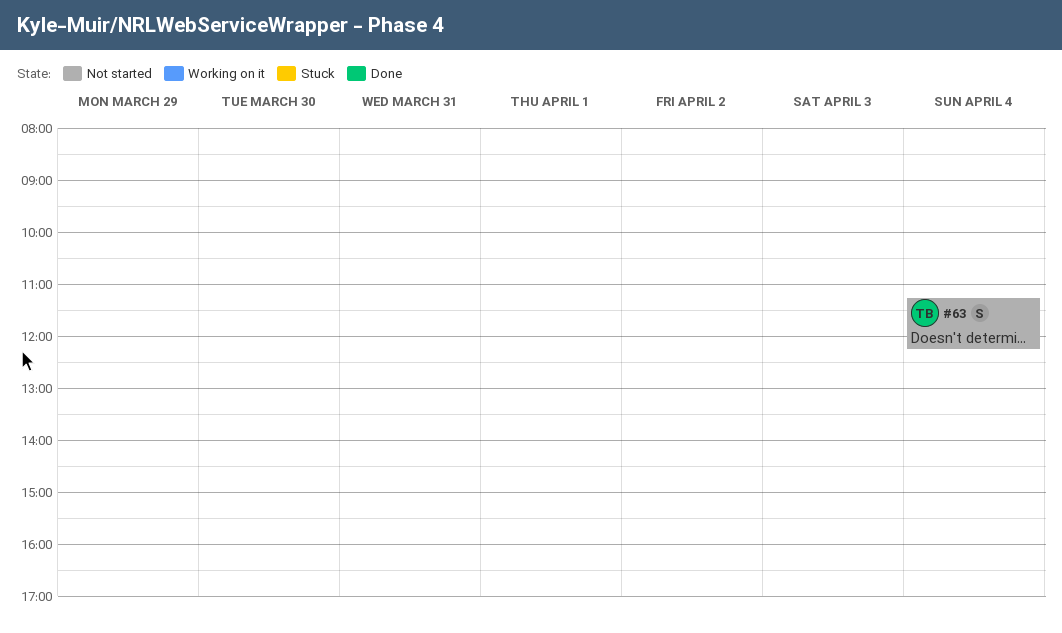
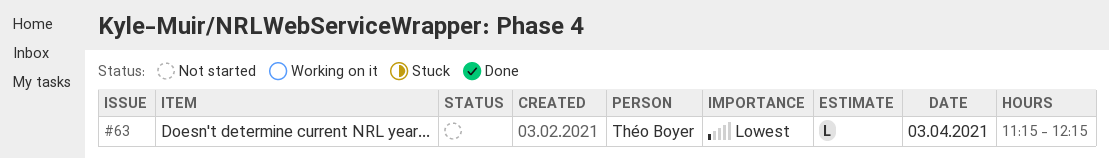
#63, estimate: S -> L
#63, day: Apr 4 -> Apr 3

